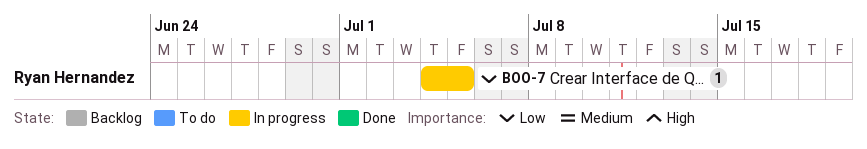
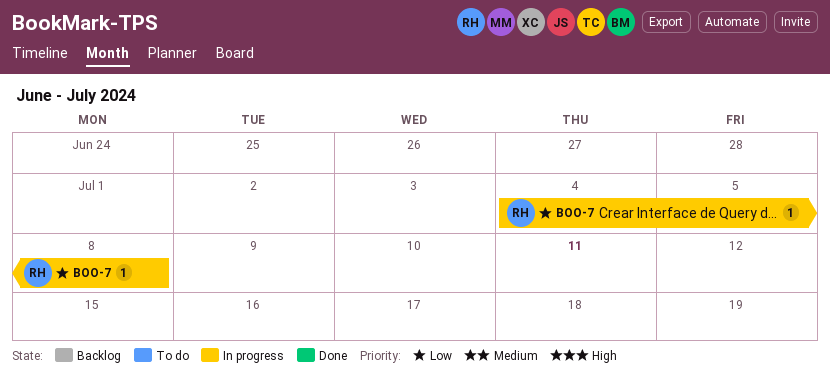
BOO-7, due: Jul 5 -> Jul 8

